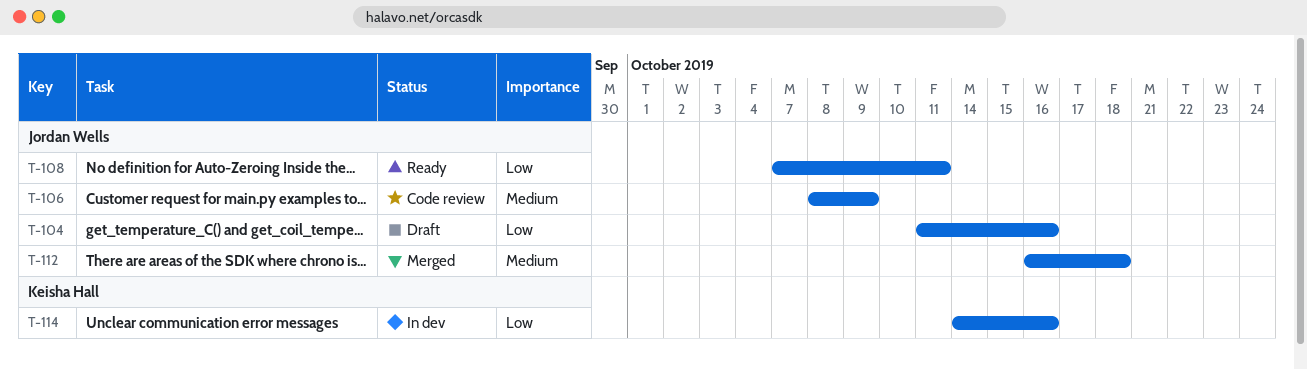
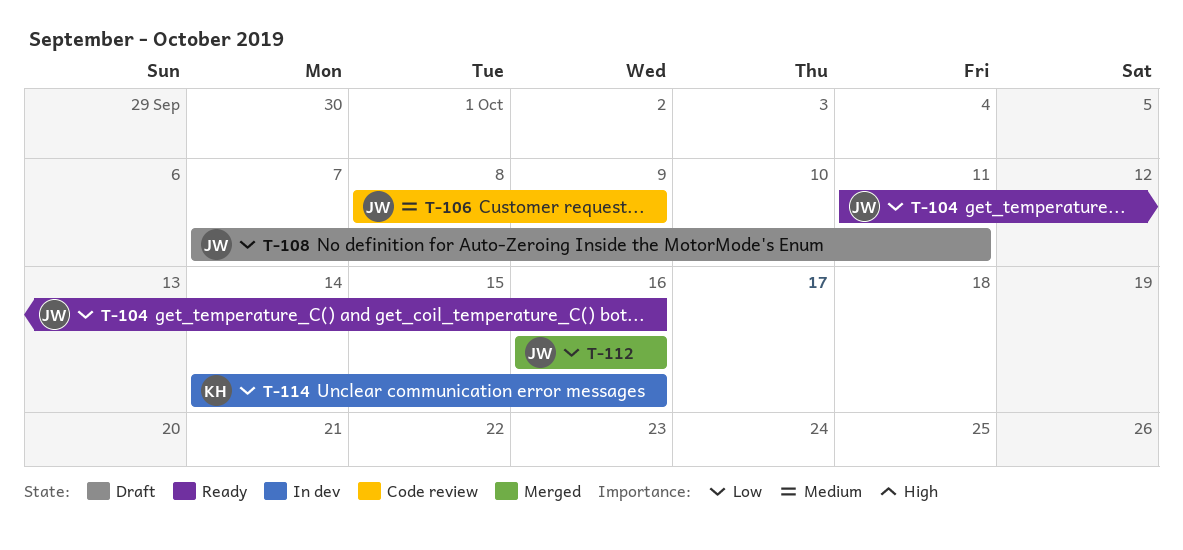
T-104, status: Draft -> Ready
T-108, status: Ready -> Draft
T-112, priority: Medium -> Low
T-112, due: Oct 18 -> Oct 16

